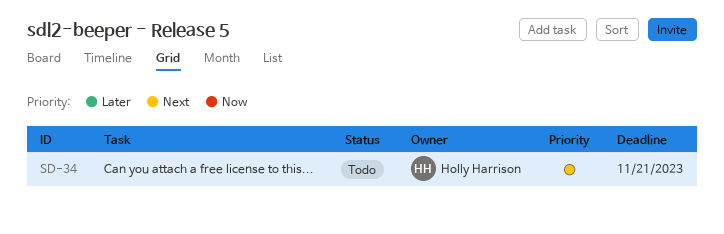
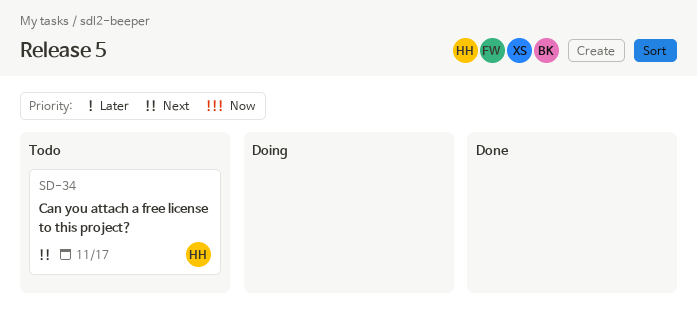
SD-34, due: Nov 21 -> Nov 17

